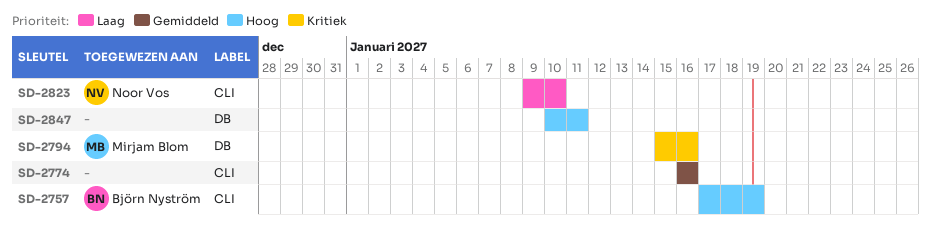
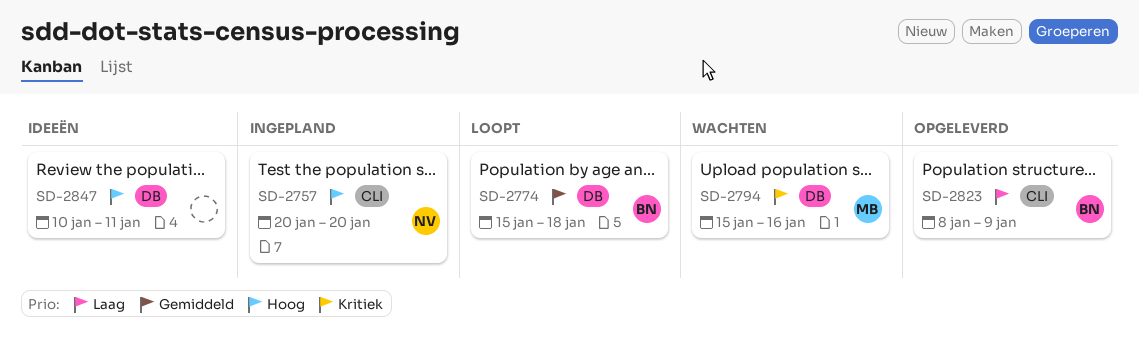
SD-2757, owner: Björn Nyström -> Noor Vos
SD-2757, start: Jan 17 -> Jan 20
SD-2757, due: Jan 19 -> Jan 20
SD-2774, owner: none -> Björn Nyström
SD-2774, label: CLI -> DB
SD-2774, start: Jan 16 -> Jan 15
SD-2774, due: Jan 16 -> Jan 18
SD-2823, owner: Noor Vos -> Björn Nyström
SD-2823, start: Jan 9 -> Jan 8
SD-2823, due: Jan 10 -> Jan 9

